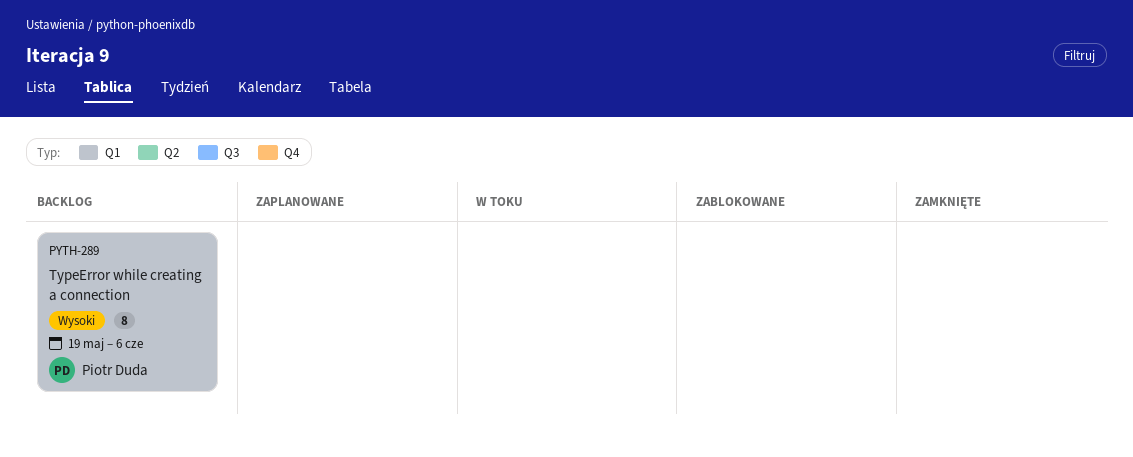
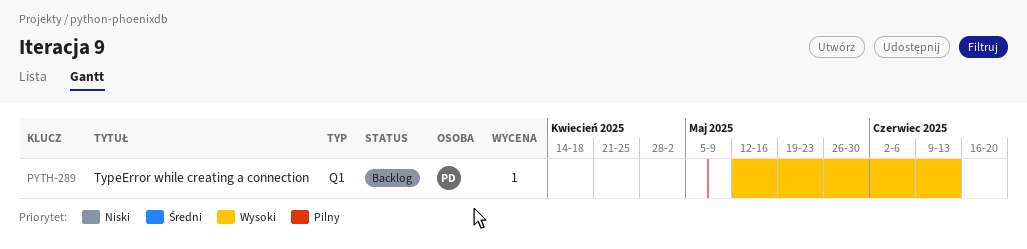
PYTH-289, estimate: 8 -> 1
PYTH-289, start: May 19 -> May 12
PYTH-289, due: Jun 6 -> Jun 13

